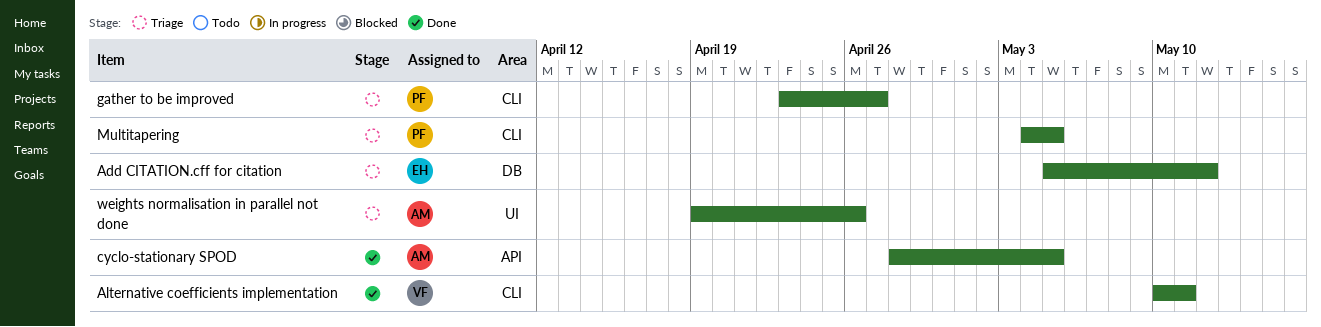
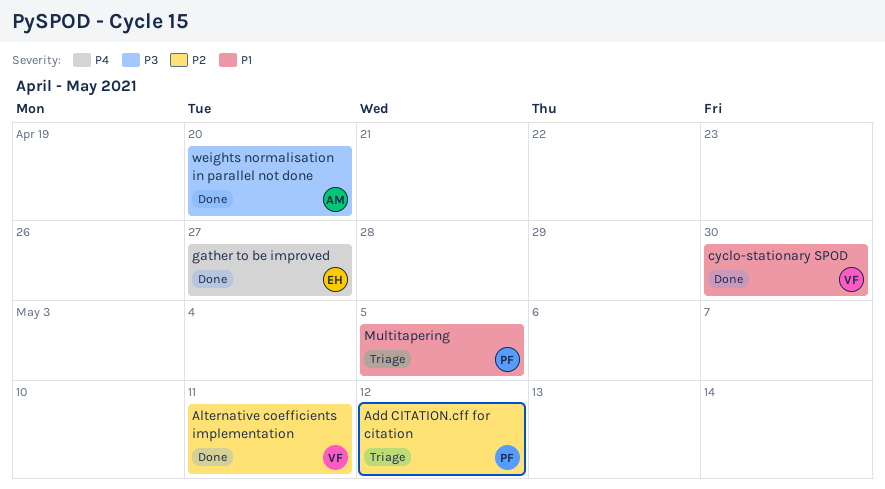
Add CITATION.cff for citation, owner: EH -> PF
cyclo-stationary SPOD, owner: AM -> VF
cyclo-stationary SPOD, due: May 5 -> Apr 30
gather to be improved, status: Triage -> Done
gather to be improved, owner: PF -> EH
weights normalisation in parallel not done, status: Triage -> Done
weights normalisation in parallel not done, due: Apr 26 -> Apr 20

